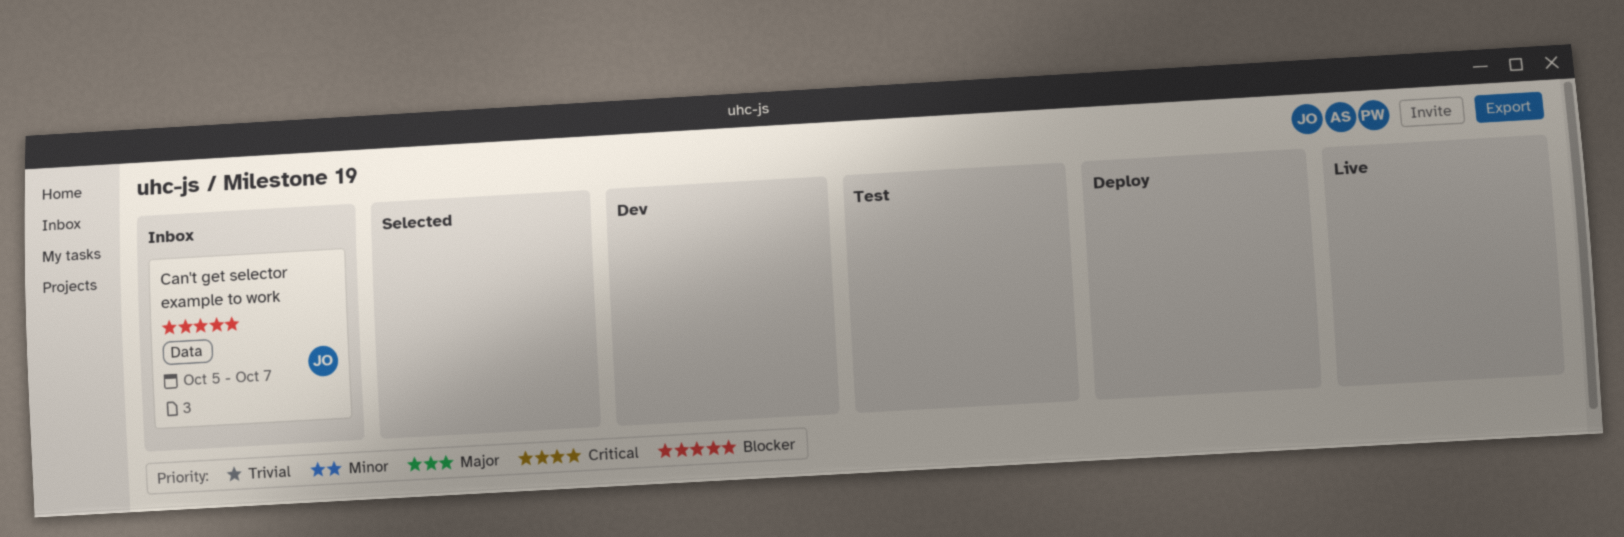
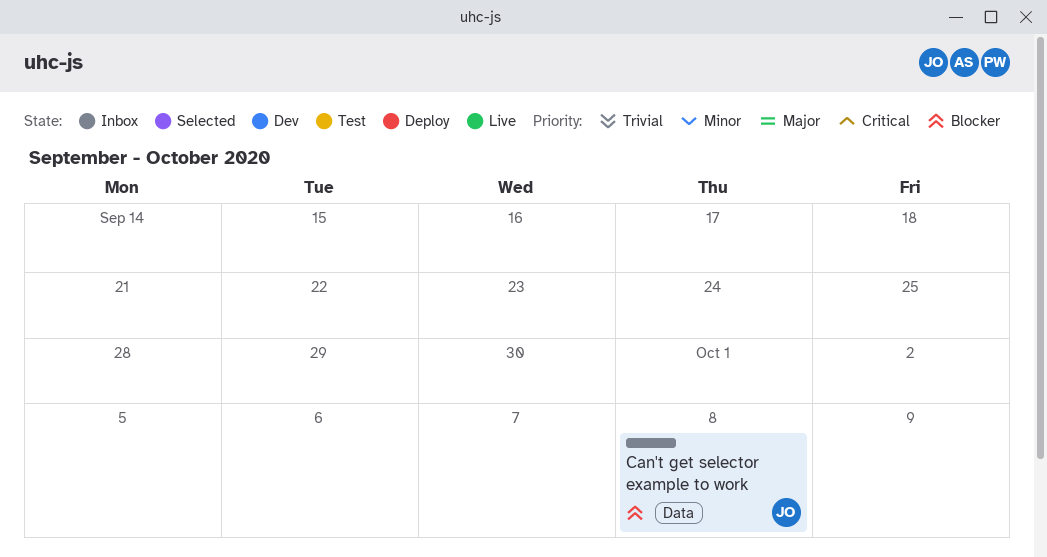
Can't get selector example to work, due: Oct 7 -> Oct 8

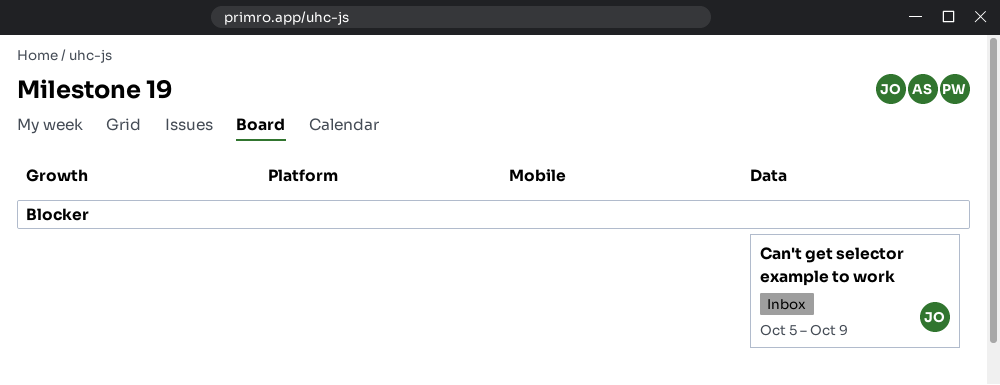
Can't get selector example to work, due: Oct 8 -> Oct 9

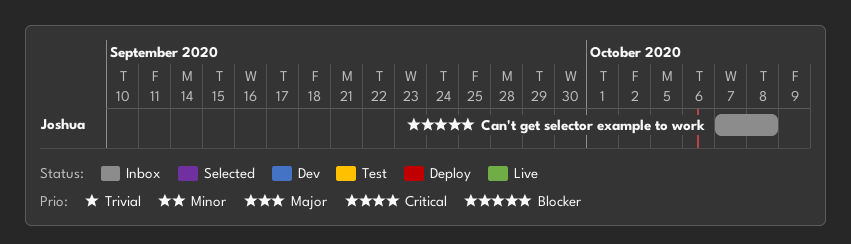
Can't get selector example to work, start: Oct 5 -> Oct 7
Can't get selector example to work, due: Oct 9 -> Oct 8

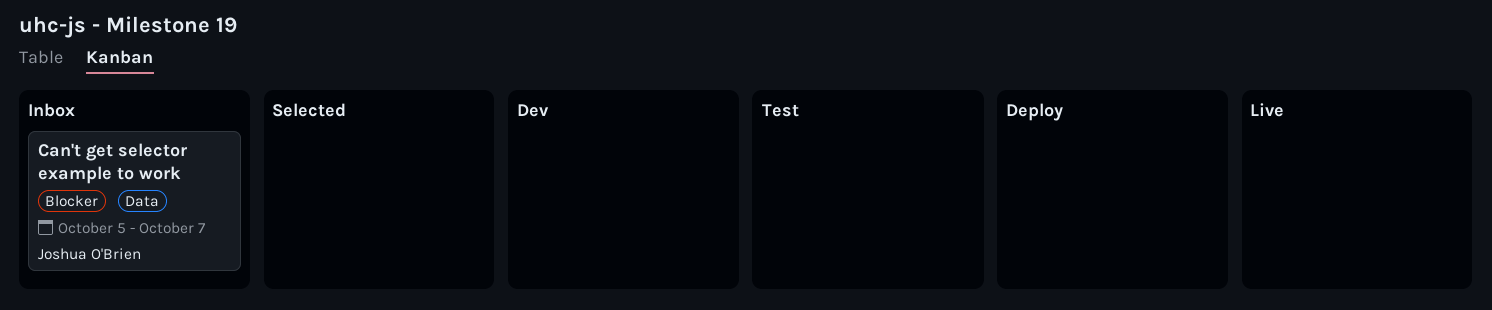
Can't get selector example to work, start: Oct 7 -> Oct 5
Can't get selector example to work, due: Oct 8 -> Oct 7

